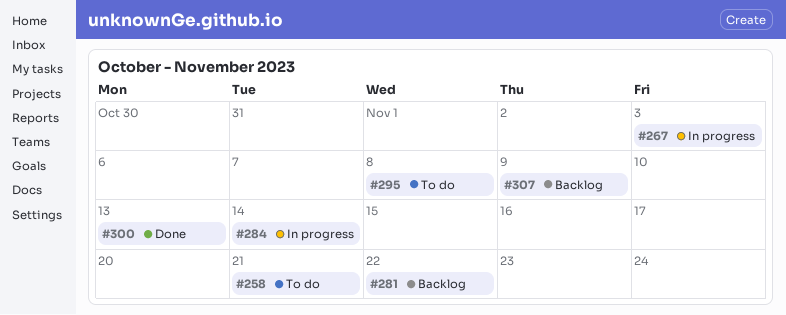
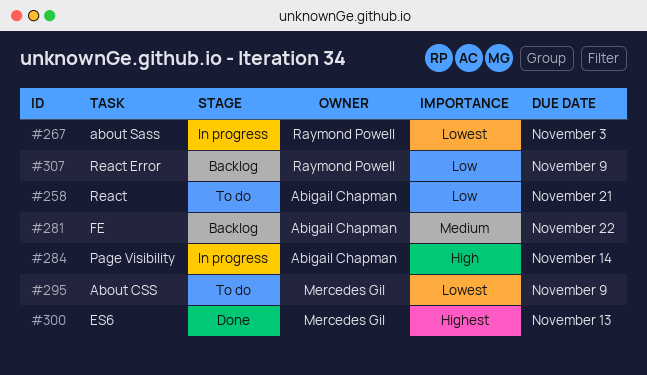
#295, due: Nov 8 -> Nov 9

